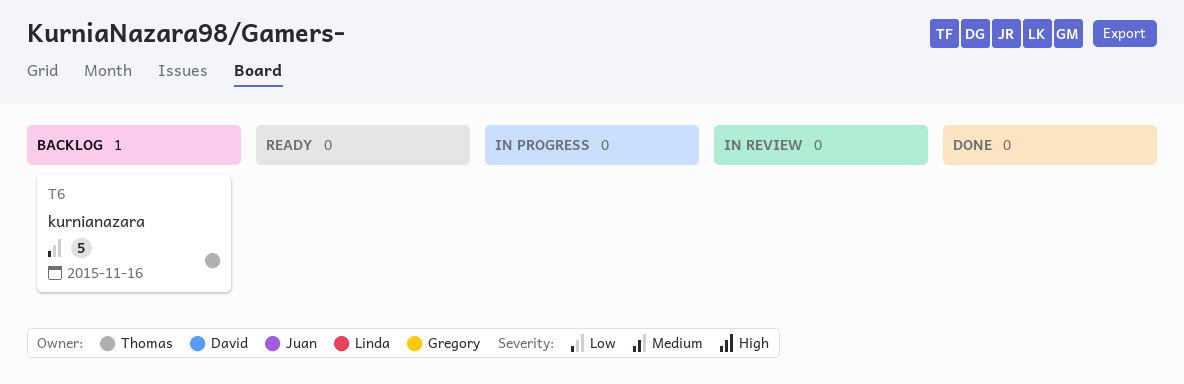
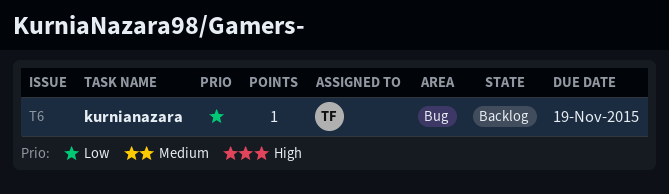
T6, estimate: 5 -> 1
T6, due: Nov 16 -> Nov 19

